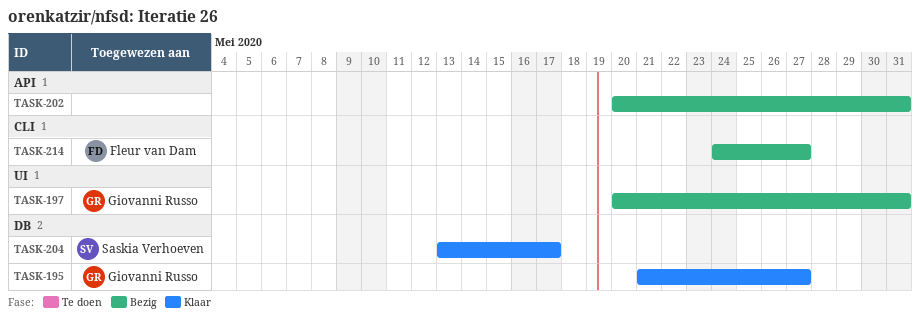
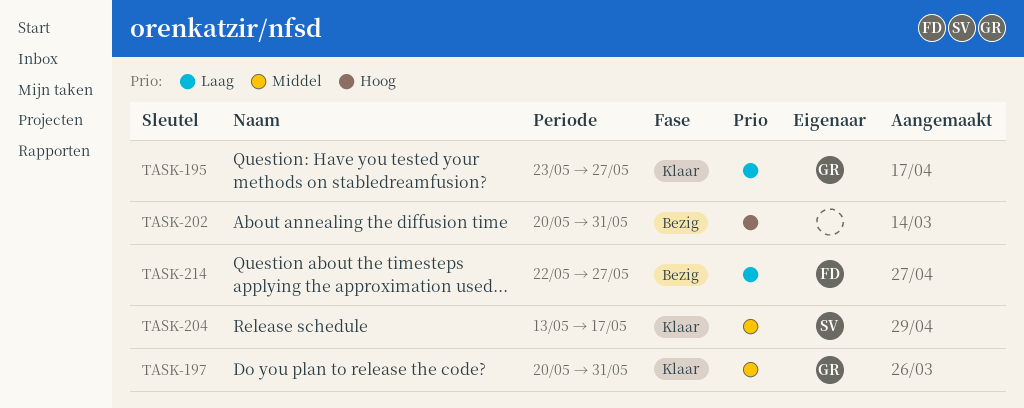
TASK-195, start: May 21 -> May 23
TASK-197, status: Bezig -> Klaar
TASK-214, start: May 24 -> May 22

